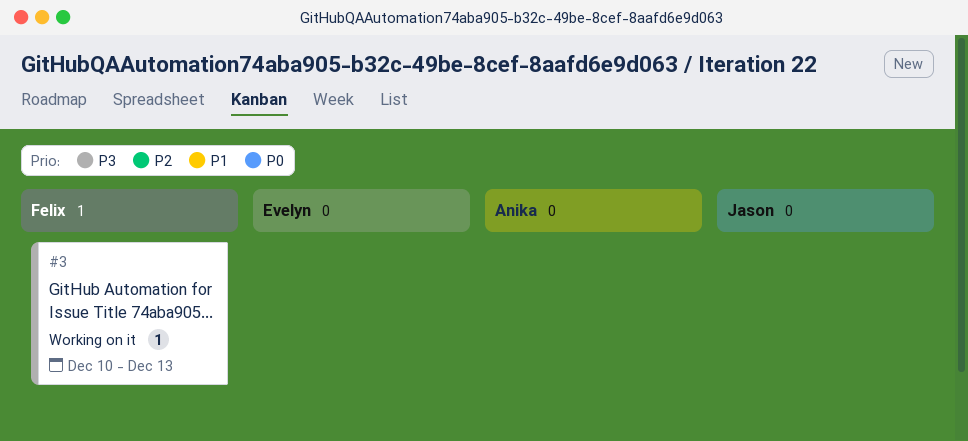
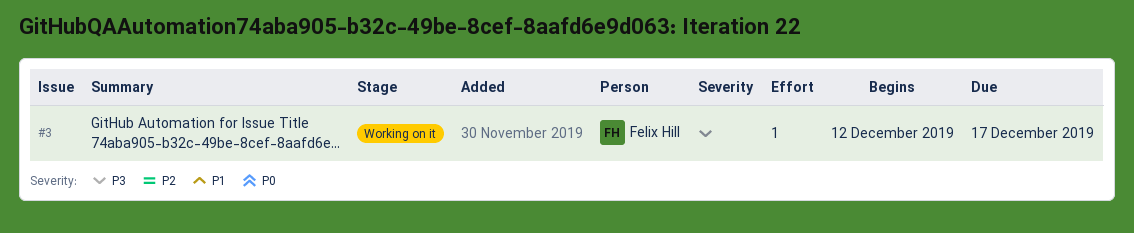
#3, start: Dec 10 -> Dec 12
#3, due: Dec 13 -> Dec 17

